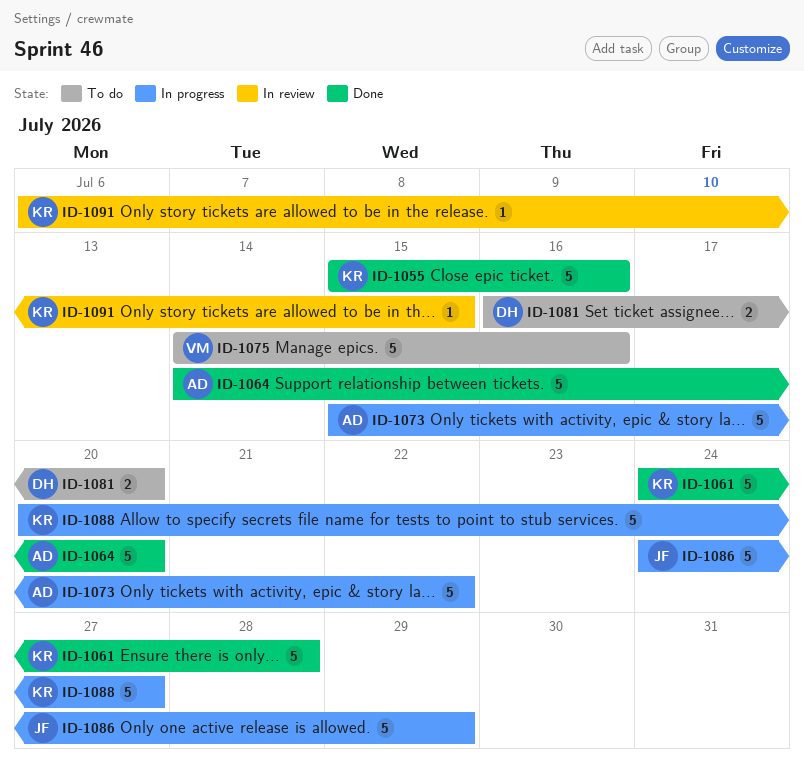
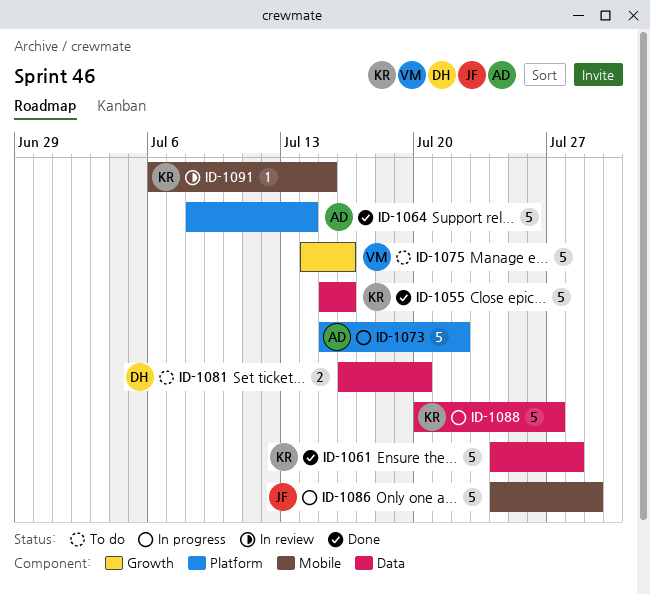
ID-1064, start: Jul 14 -> Jul 8
ID-1064, due: Jul 20 -> Jul 14

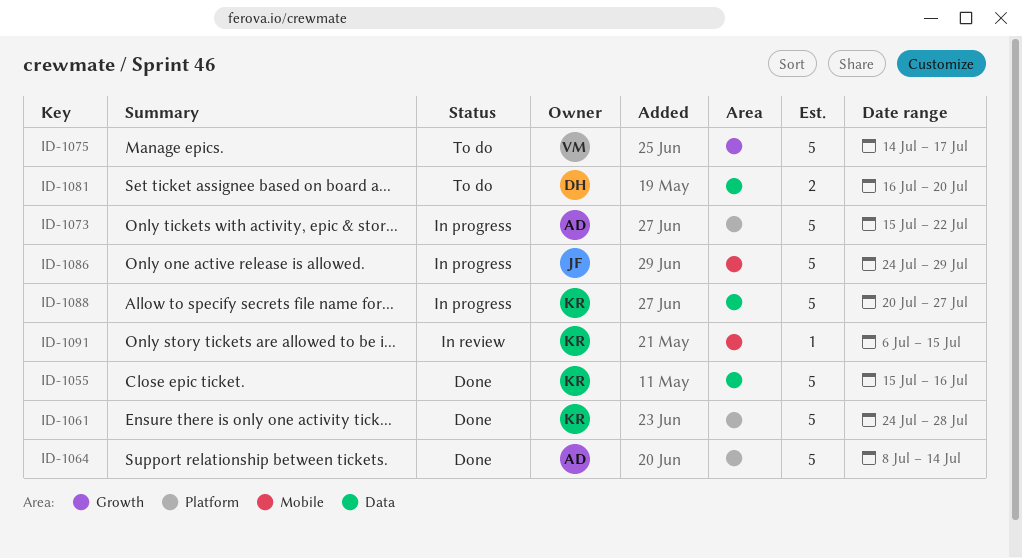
ID-1061, label: Data -> Platform
ID-1075, due: Jul 16 -> Jul 17

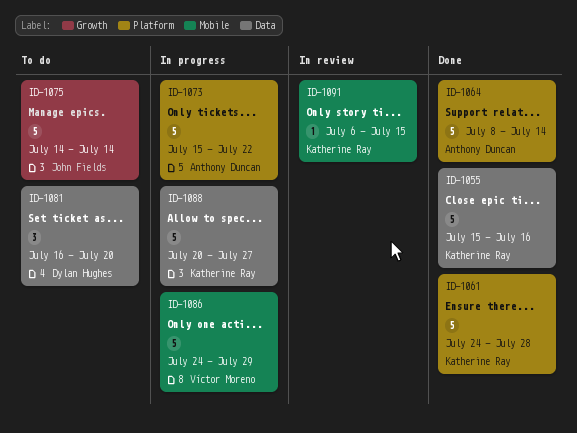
ID-1075, owner: Víctor Moreno -> John Fields
ID-1075, due: Jul 17 -> Jul 14
ID-1081, estimate: 2 -> 3
ID-1086, owner: John Fields -> Víctor Moreno

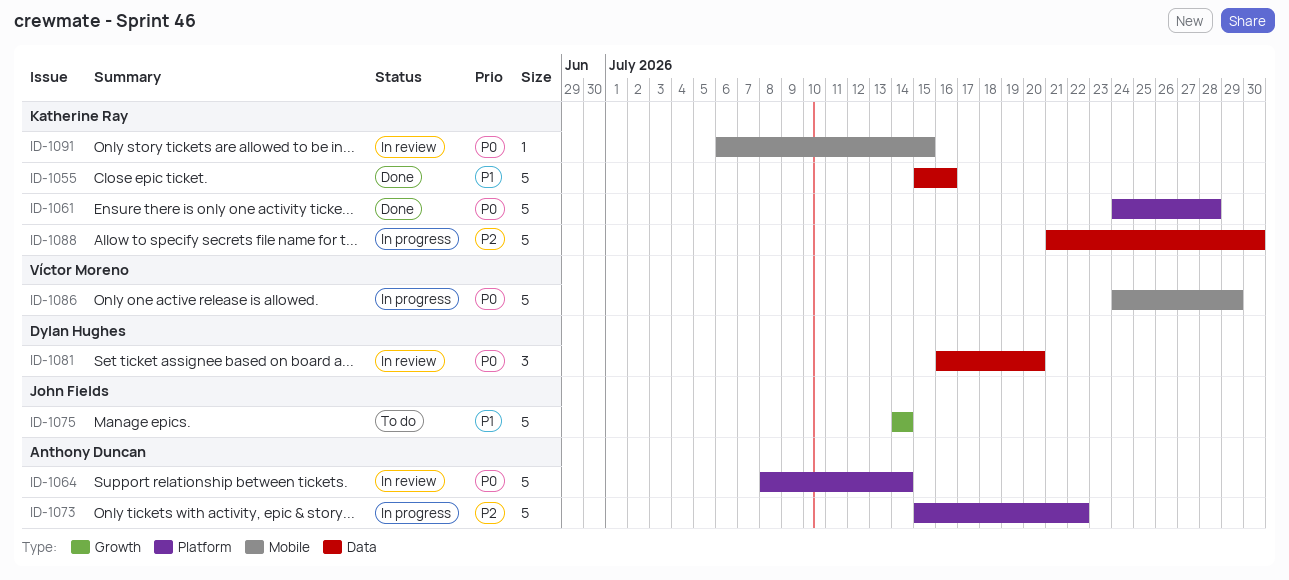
ID-1064, status: Done -> In review
ID-1081, status: To do -> In review
ID-1088, start: Jul 20 -> Jul 21
ID-1088, due: Jul 27 -> Jul 30

